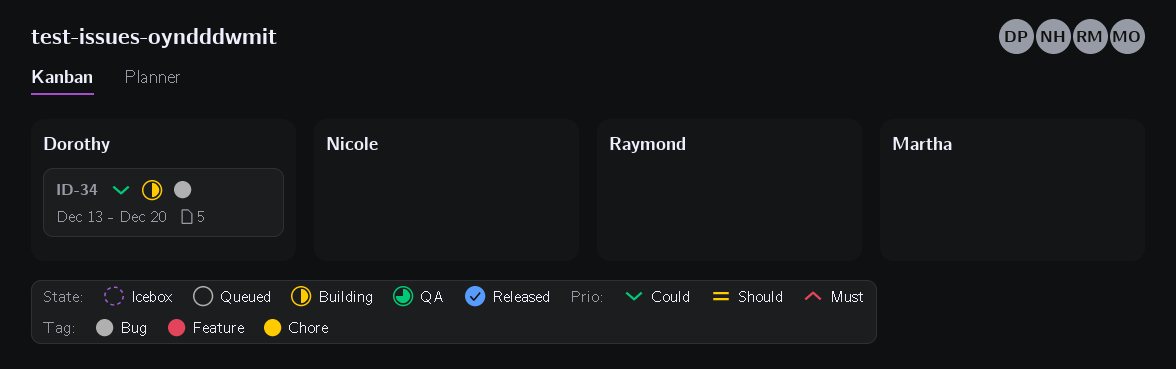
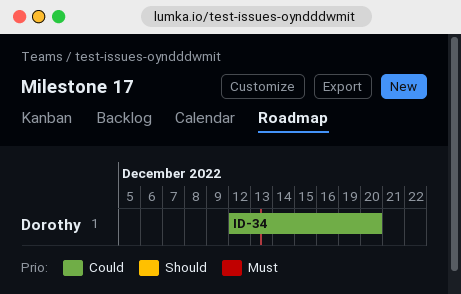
ID-34, start: Dec 13 -> Dec 12

